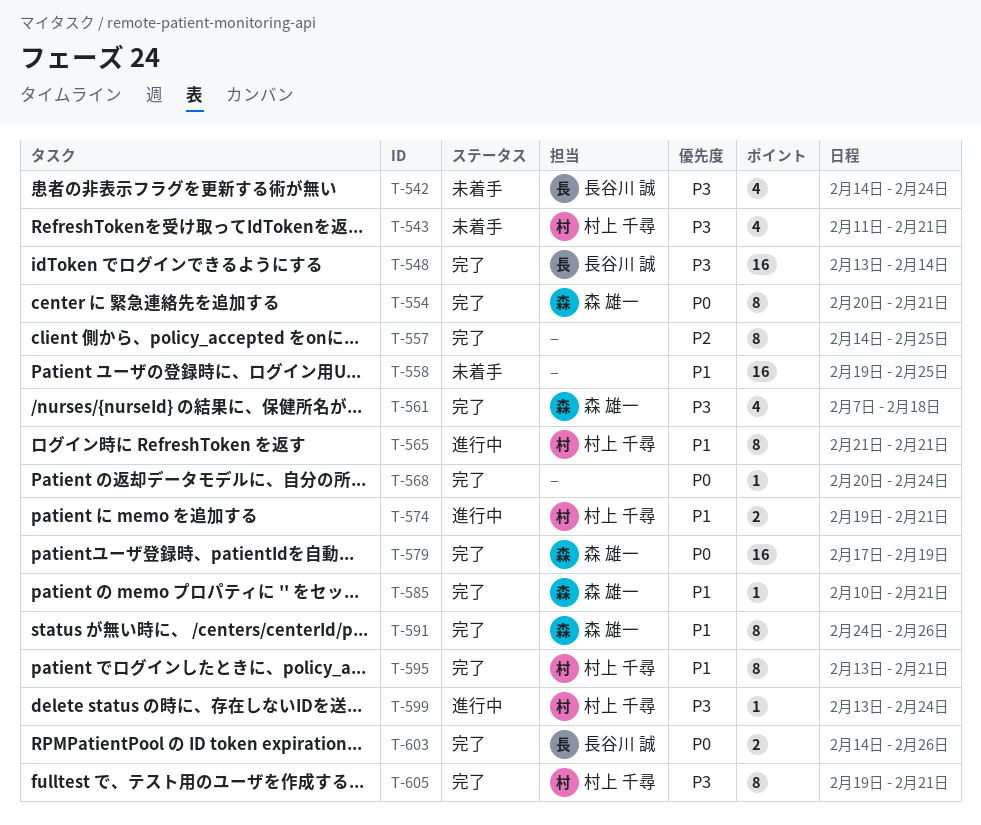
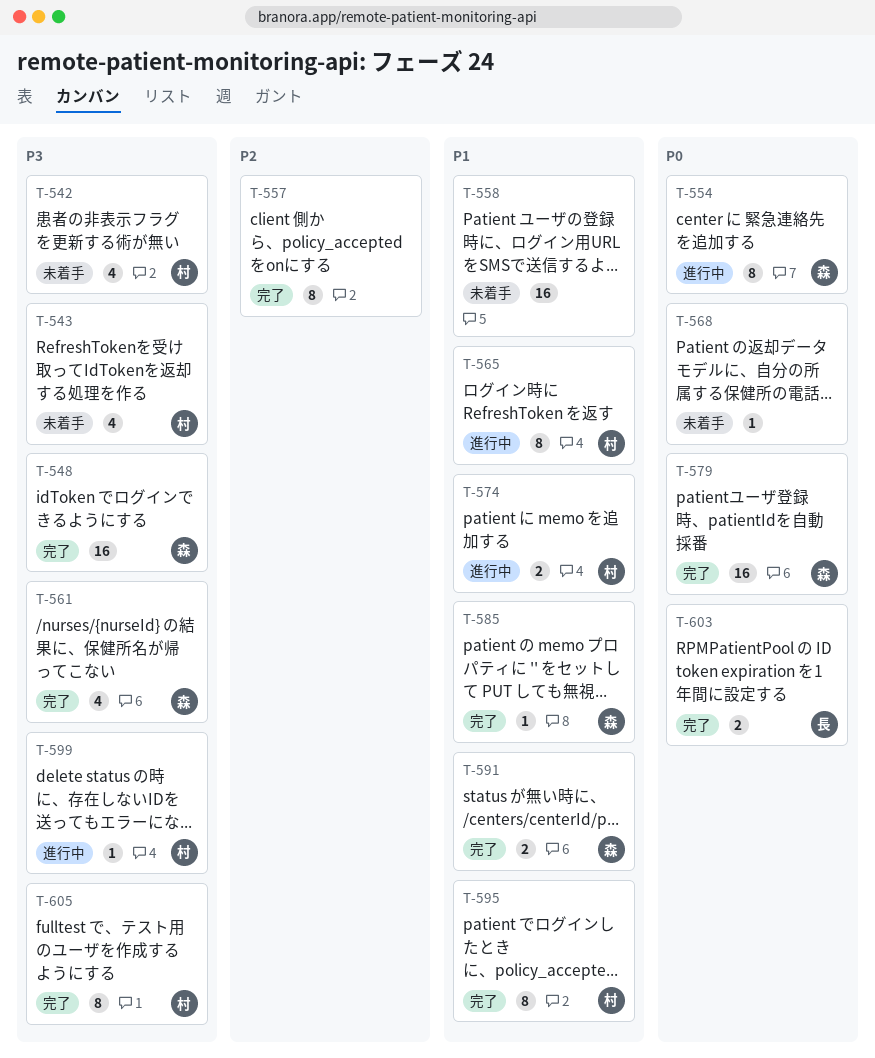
T-542, owner: 長谷川 誠 -> 村上 千尋
T-548, owner: 長谷川 誠 -> 森 雄一
T-554, status: 完了 -> 進行中
T-568, status: 完了 -> 未着手
T-591, estimate: 8 -> 2

